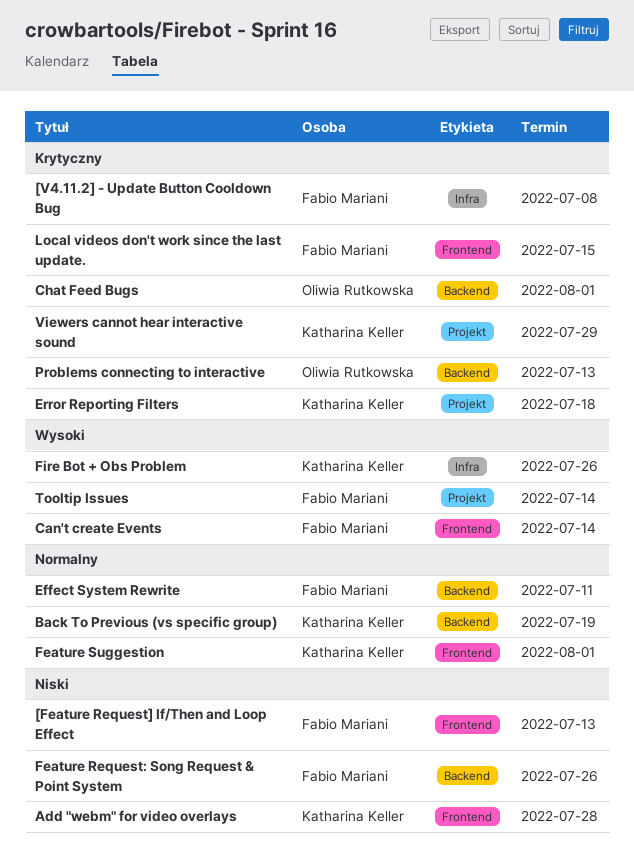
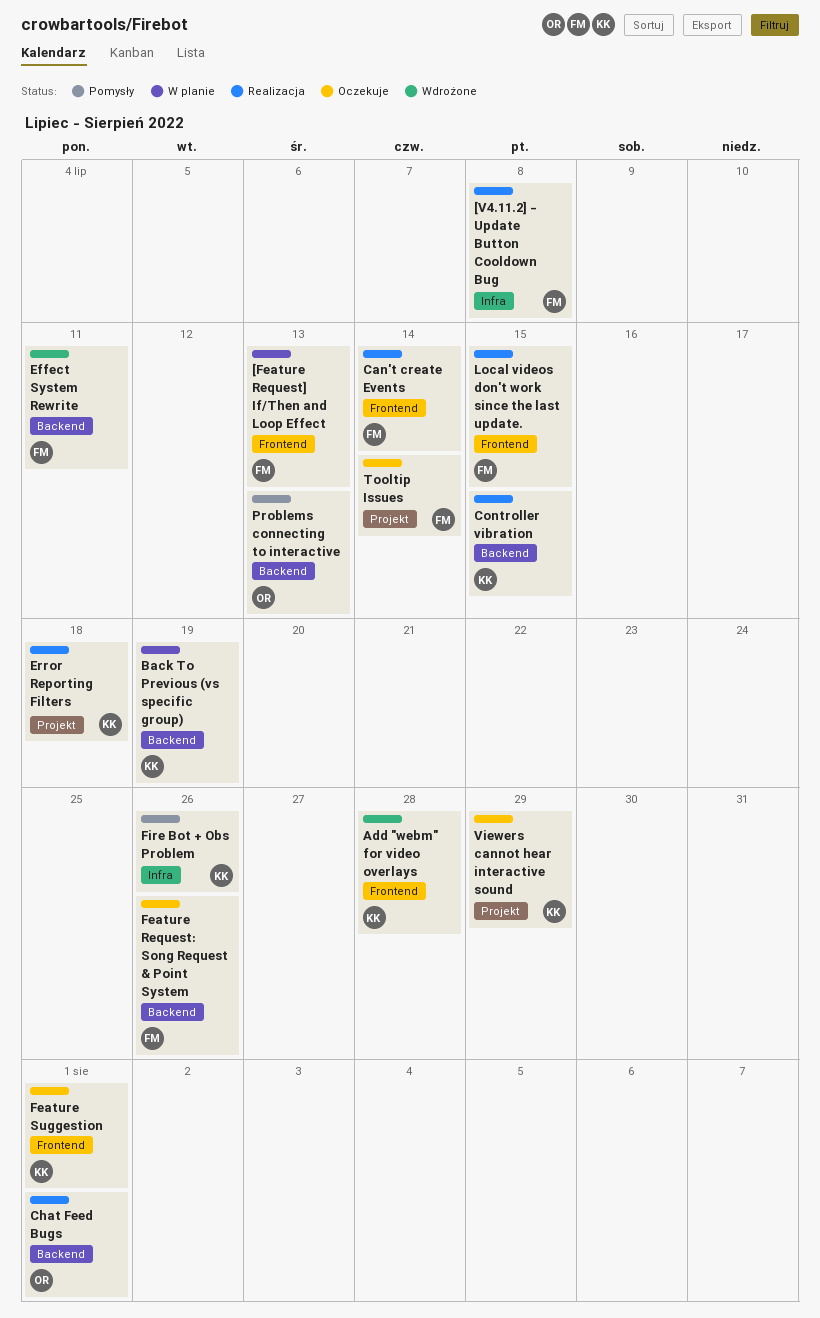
Controller vibration: none -> present

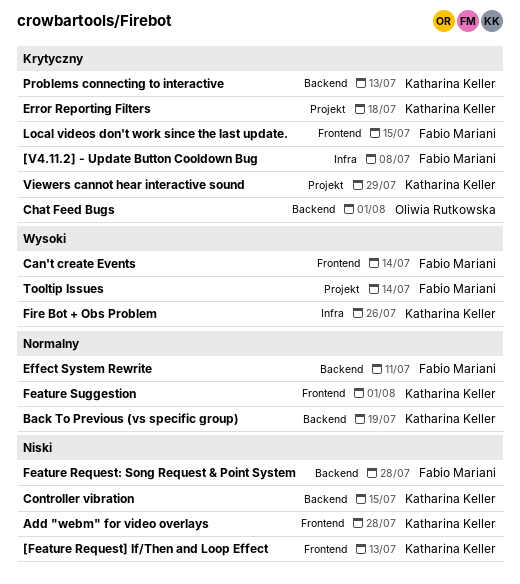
[Feature Request] If/Then and Loop Effect, owner: Fabio Mariani -> Katharina Keller
Feature Request: Song Request & Point System, due: Jul 26 -> Jul 28
Problems connecting to interactive, owner: Oliwia Rutkowska -> Katharina Keller

